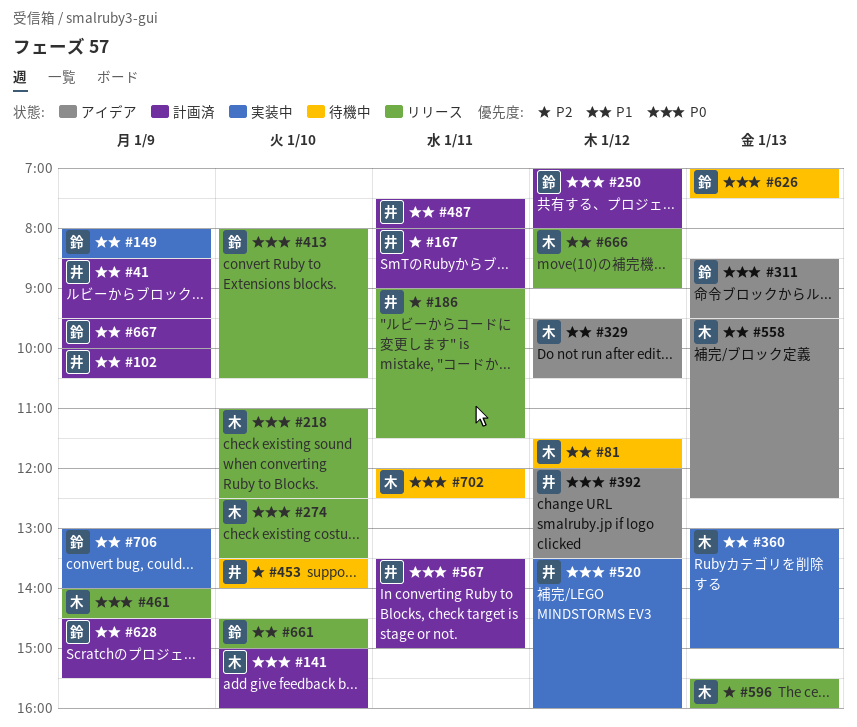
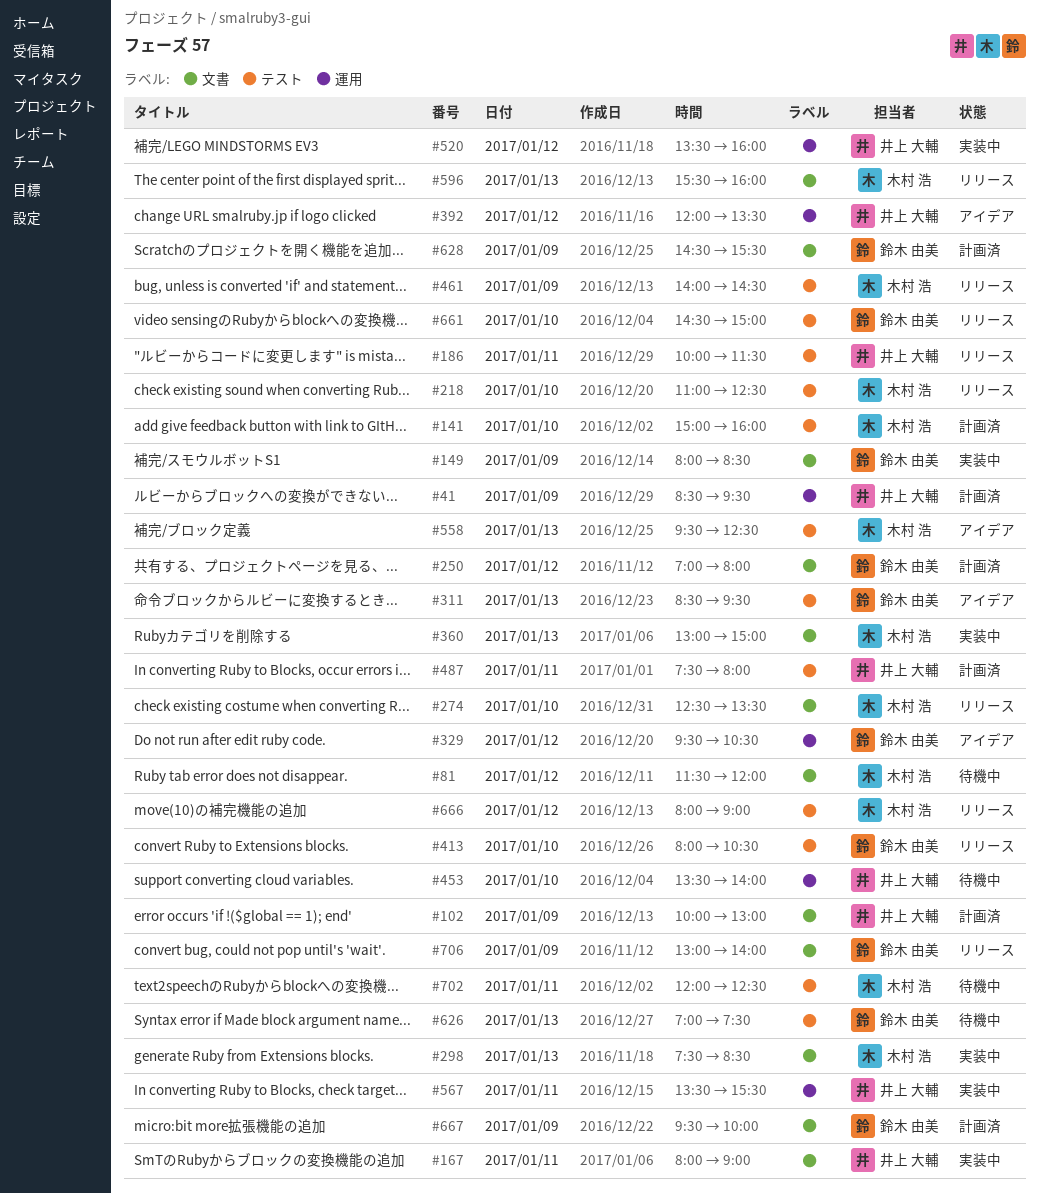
#102, ends: 10:30 -> 13:00
#167, status: 計画済 -> 実装中
#186, begins: 09:00 -> 10:00
#298: none -> present
#329, owner: 木村 浩 -> 鈴木 由美
#567, status: 計画済 -> 実装中
#567, ends: 15:00 -> 15:30
#706, status: 実装中 -> リリース

